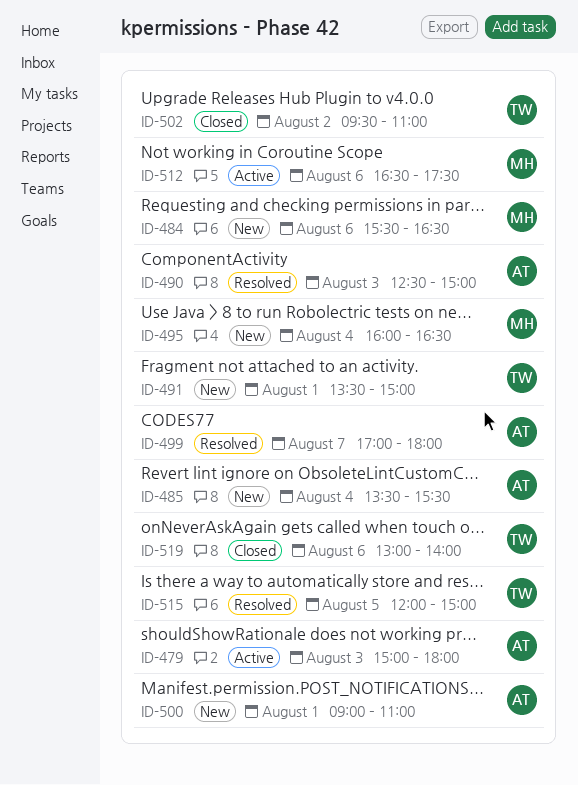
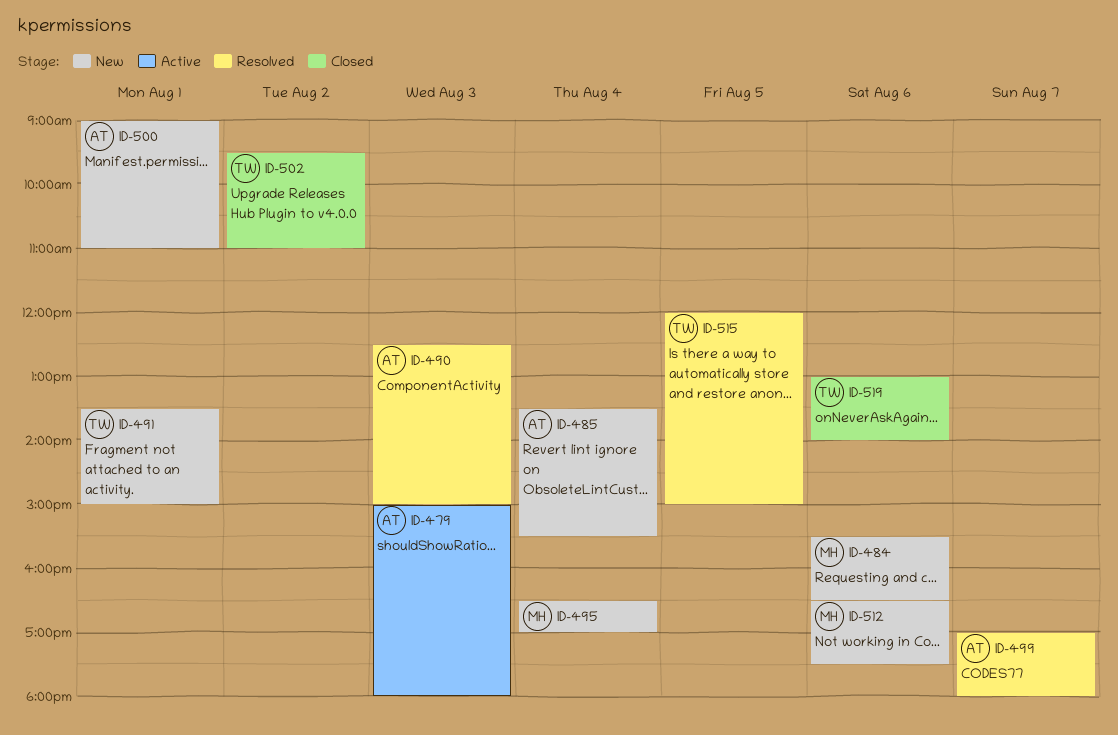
ID-495, begins: 16:00 -> 16:30
ID-495, ends: 16:30 -> 17:00
ID-512, status: Active -> New

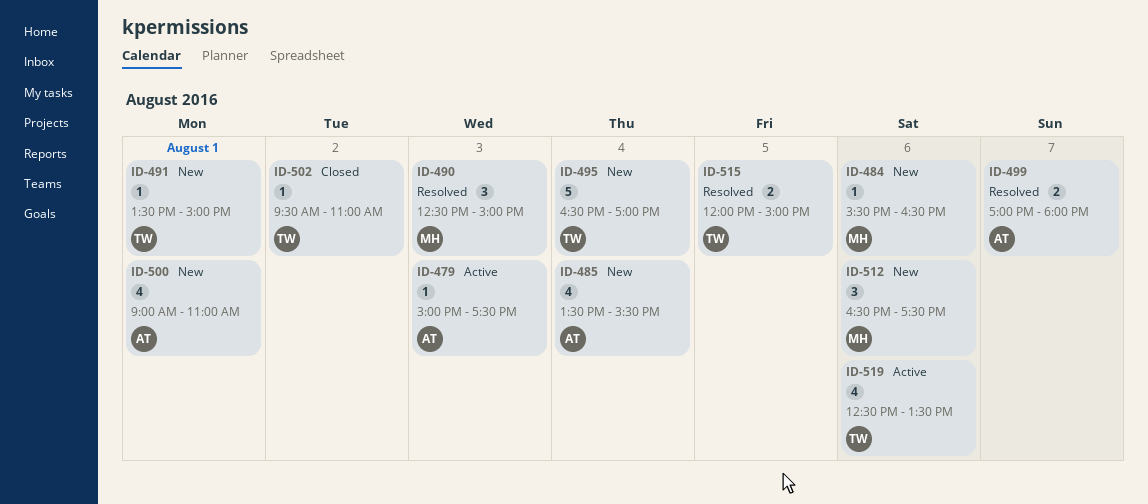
ID-479, ends: 18:00 -> 17:30
ID-490, owner: AT -> MH
ID-495, owner: MH -> TW
ID-519, status: Closed -> Active
ID-519, begins: 13:00 -> 12:30
ID-519, ends: 14:00 -> 13:30

